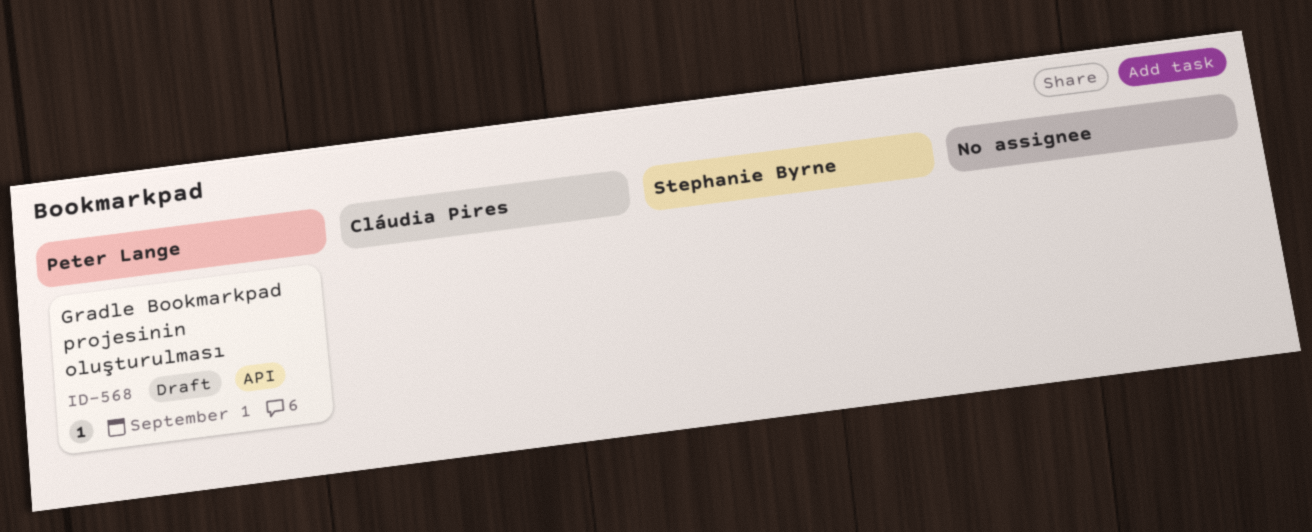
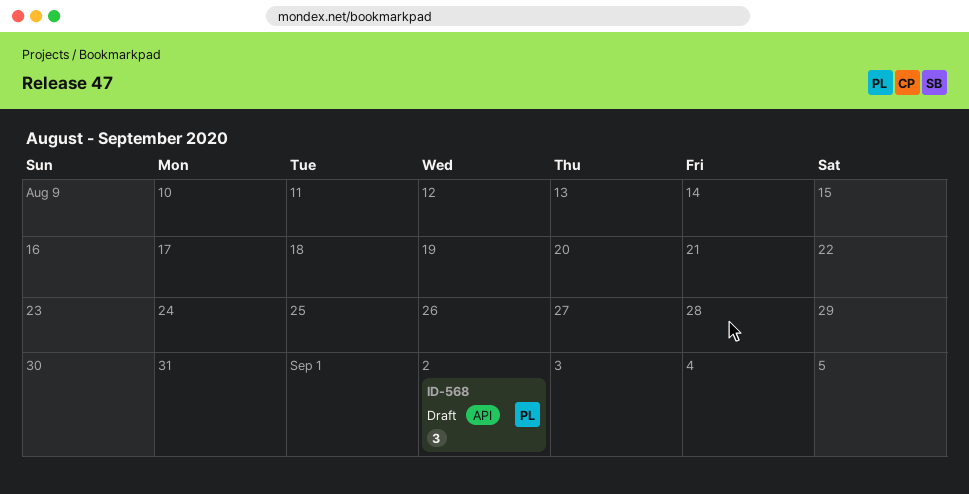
ID-568, estimate: 1 -> 3
ID-568, due: Sep 1 -> Sep 2

